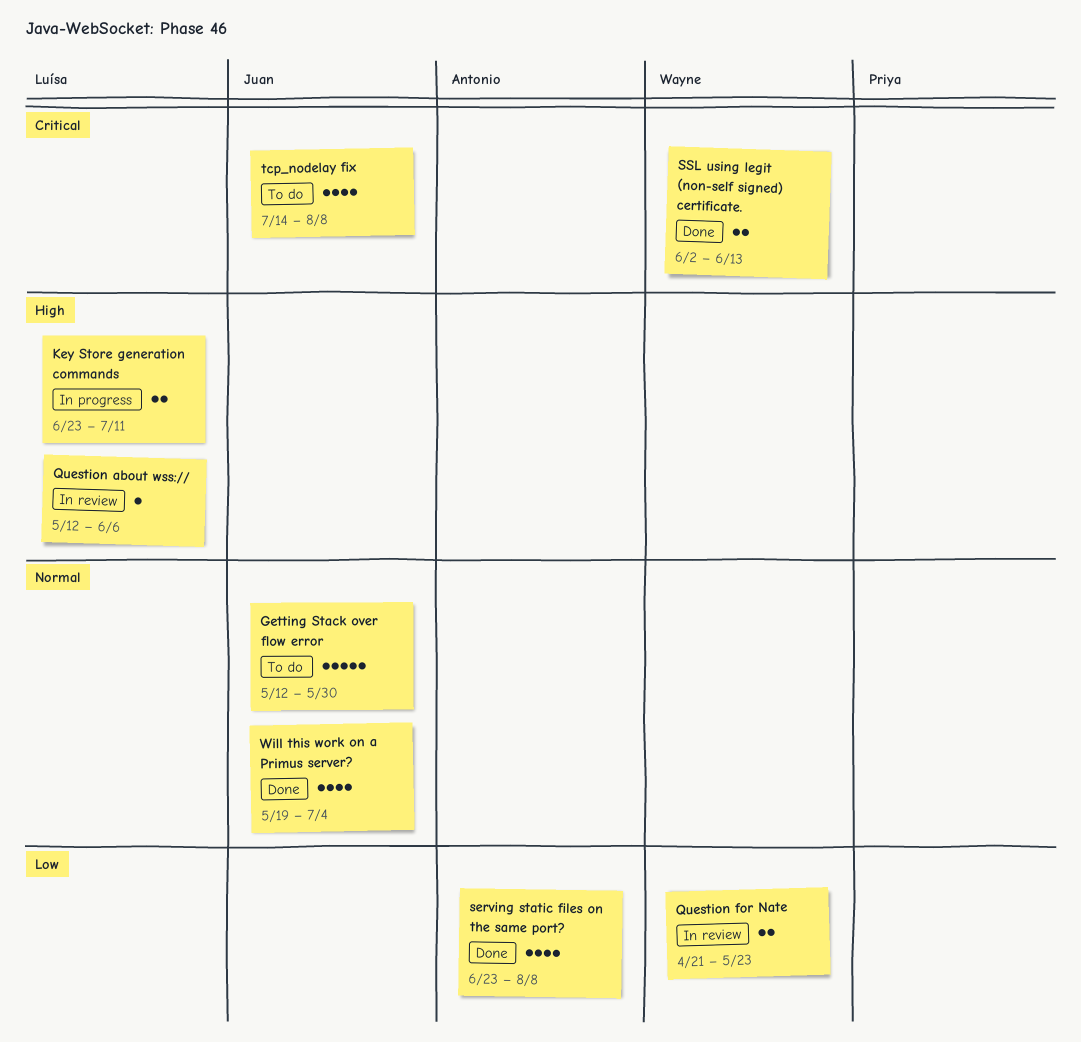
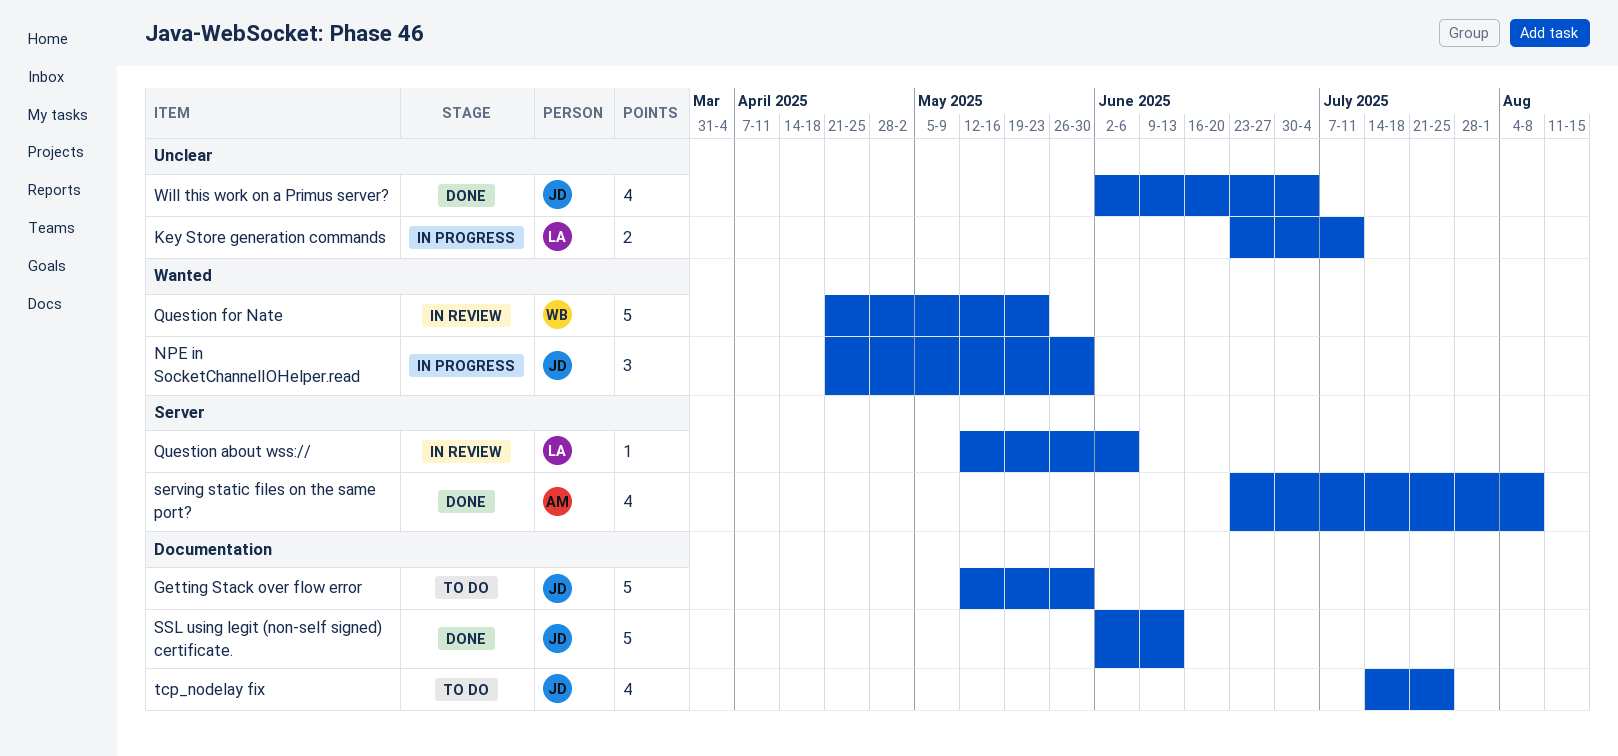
NPE in SocketChannelIOHelper.read: none -> present
Question for Nate, estimate: 2 -> 5
SSL using legit (non-self signed) certificate., owner: Wayne -> Juan
SSL using legit (non-self signed) certificate., estimate: 2 -> 5
tcp_nodelay fix, due: Aug 8 -> Jul 25
Will this work on a Primus server?, start: May 19 -> Jun 2

